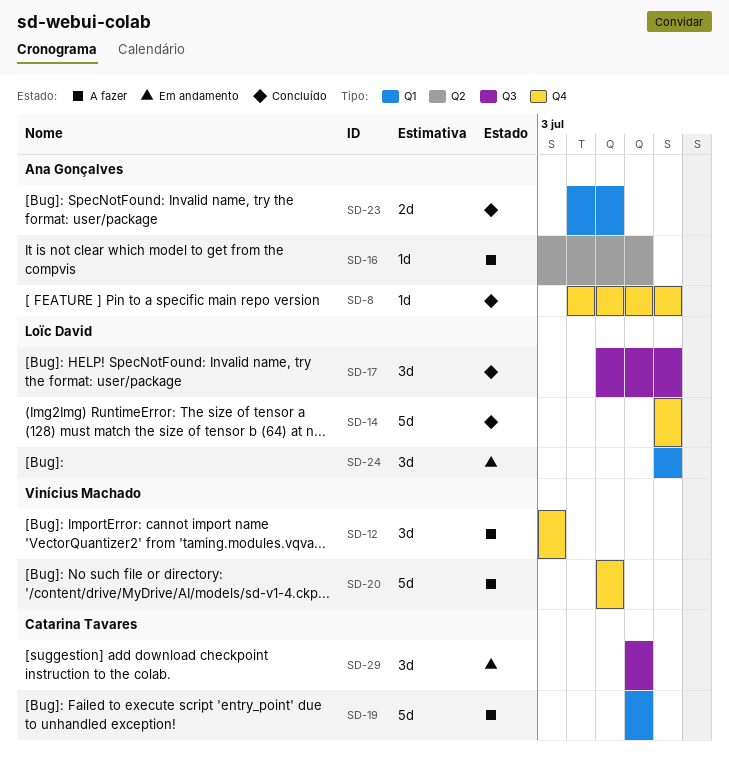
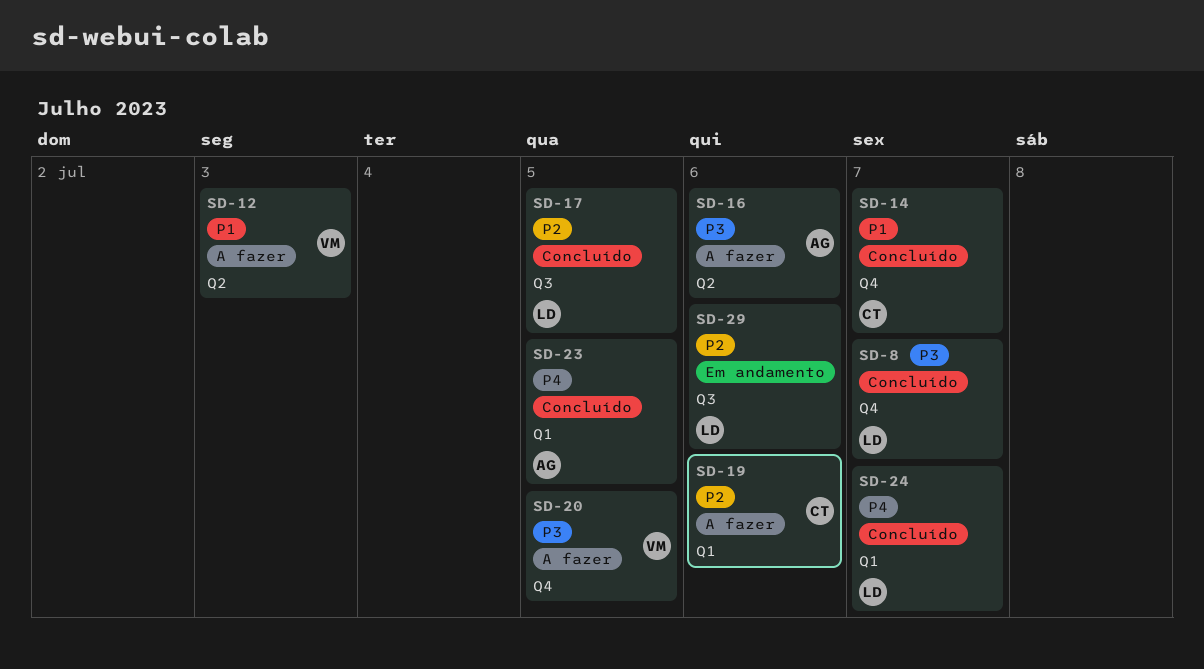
SD-8, owner: Ana Gonçalves -> Loïc David
SD-12, label: Q4 -> Q2
SD-14, owner: Loïc David -> Catarina Tavares
SD-17, due: Jul 7 -> Jul 5
SD-24, status: Em andamento -> Concluído
SD-29, owner: Catarina Tavares -> Loïc David

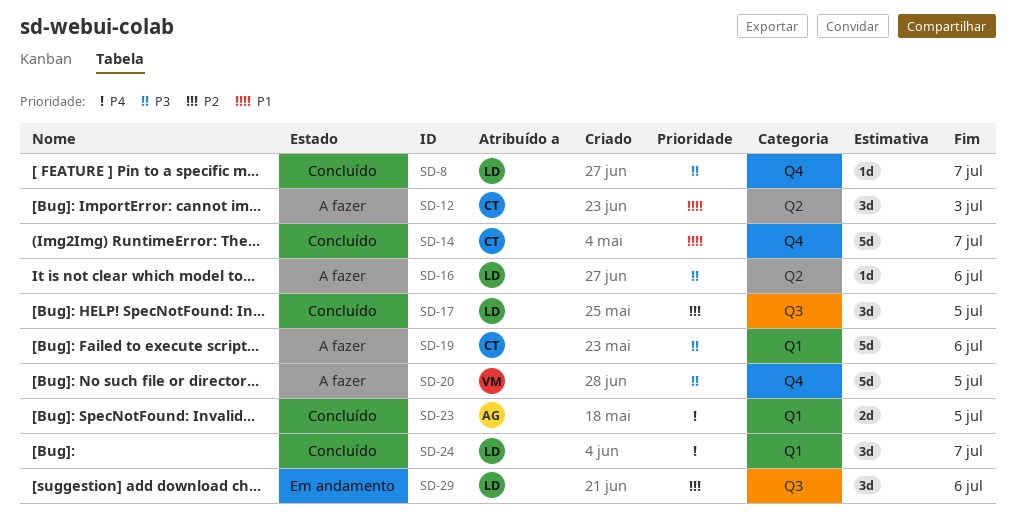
SD-12, owner: VM -> CT
SD-16, owner: AG -> LD
SD-19, priority: P2 -> P3

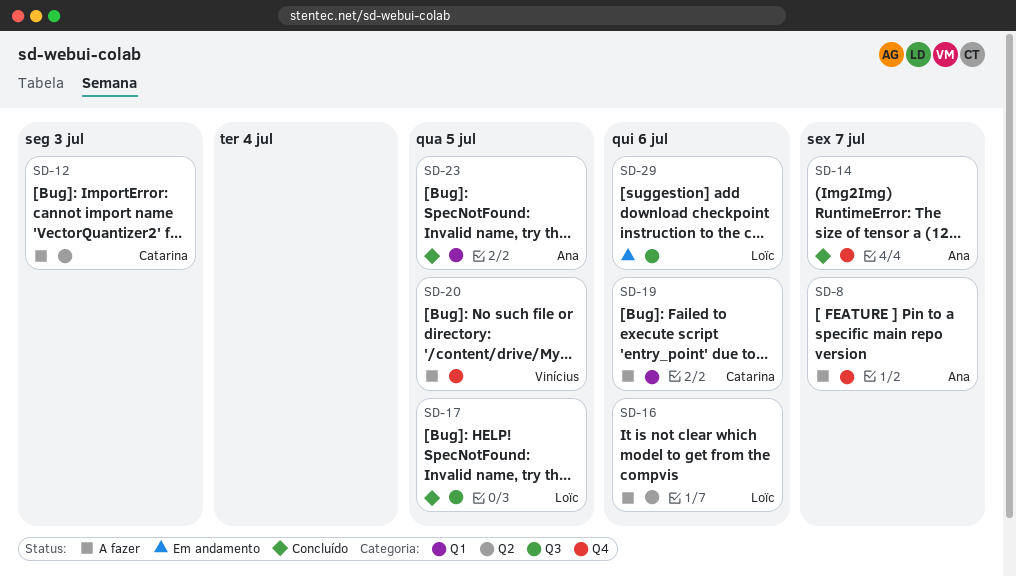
SD-8, status: Concluído -> A fazer
SD-8, owner: Loïc -> Ana
SD-14, owner: Catarina -> Ana
SD-24: present -> none

